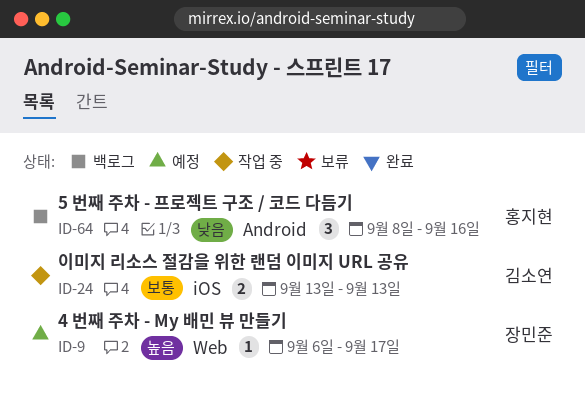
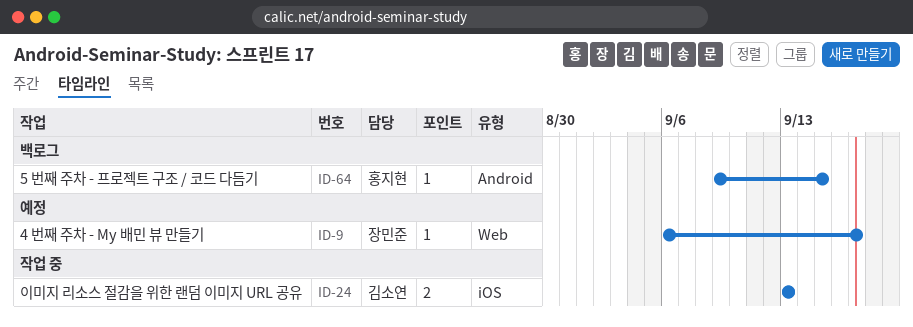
ID-64, estimate: 3 -> 1
ID-64, start: Sep 8 -> Sep 9
ID-64, due: Sep 16 -> Sep 15

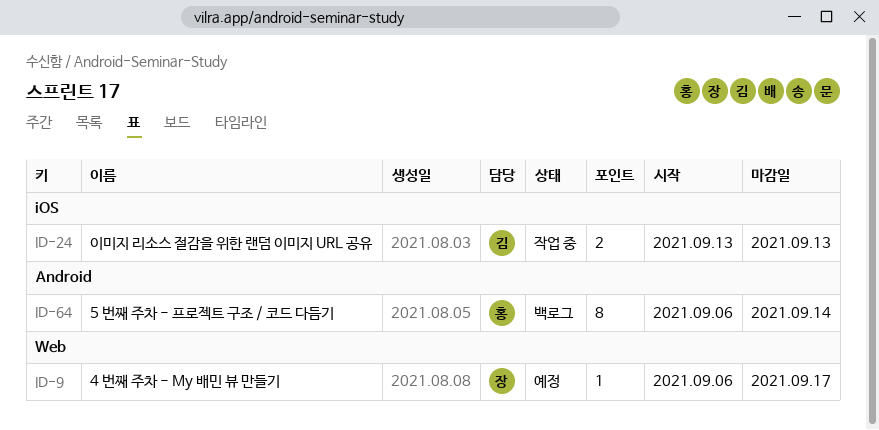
ID-64, estimate: 1 -> 8
ID-64, start: Sep 9 -> Sep 6
ID-64, due: Sep 15 -> Sep 14

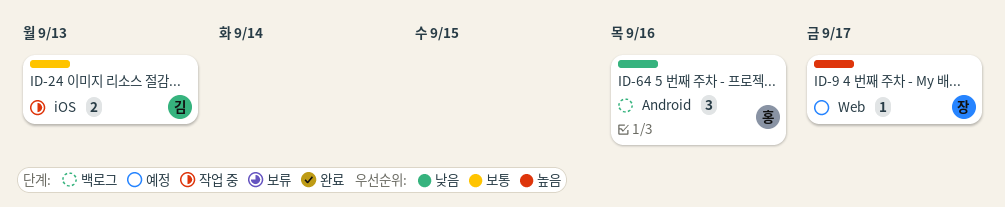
ID-64, estimate: 8 -> 3
ID-64, due: Sep 14 -> Sep 16

